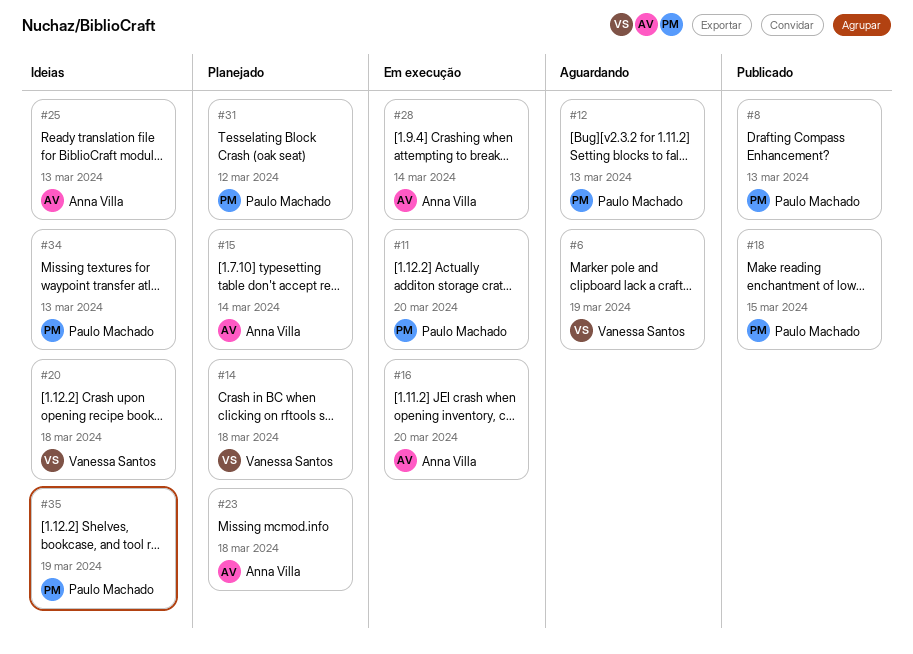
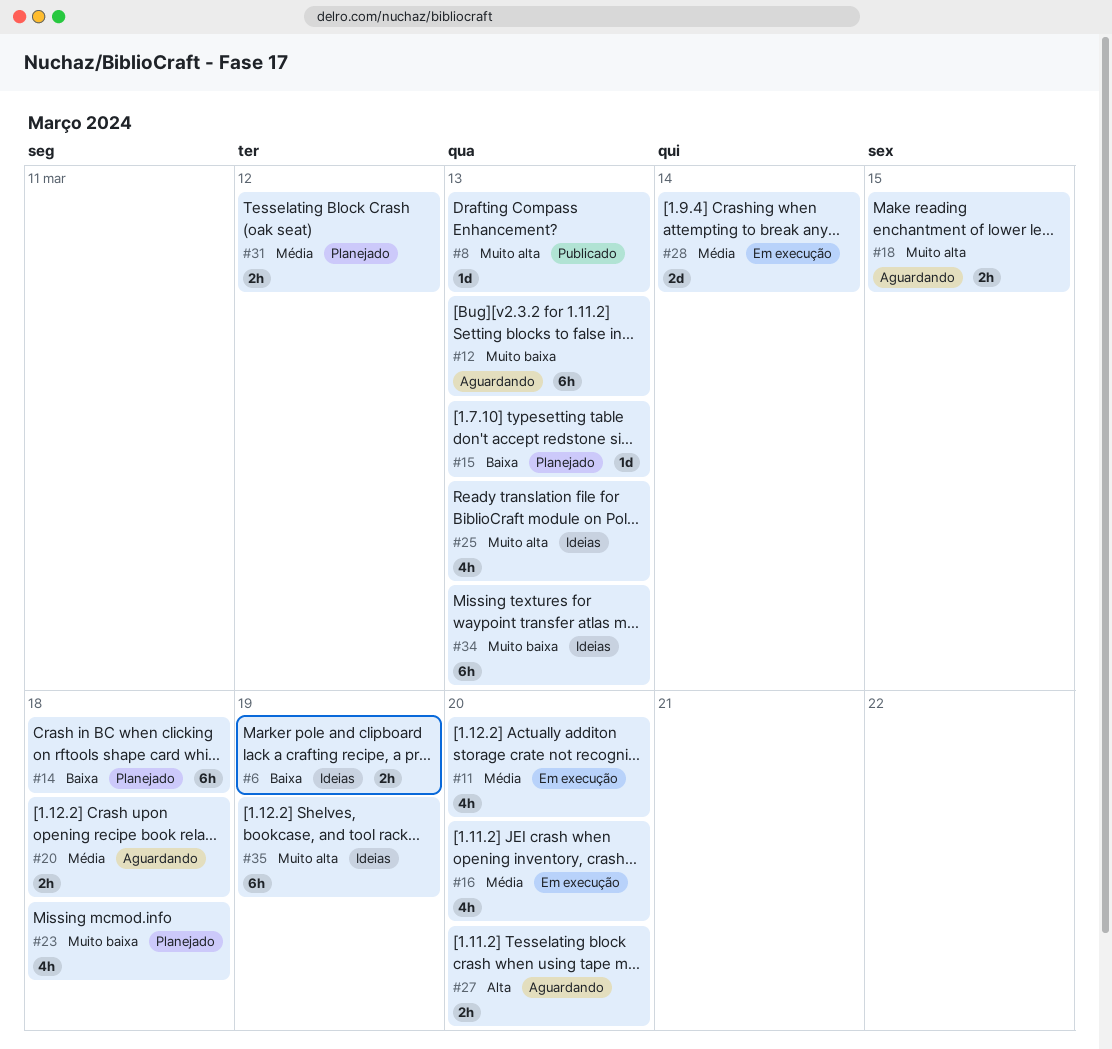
#6, status: Aguardando -> Ideias
#15, due: Mar 14 -> Mar 13
#18, status: Publicado -> Aguardando
#20, status: Ideias -> Aguardando
#27: none -> present

